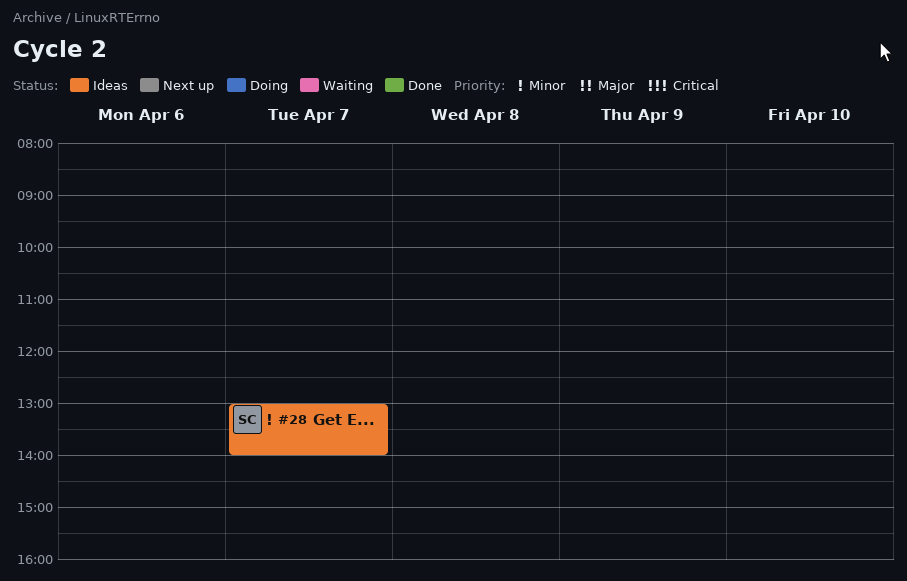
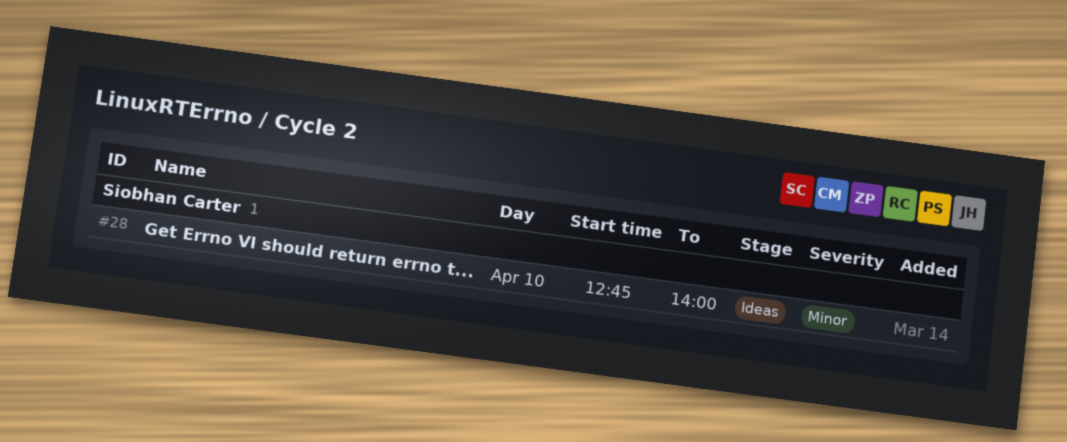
#28, day: Apr 7 -> Apr 10
#28, begins: 13:00 -> 12:45

